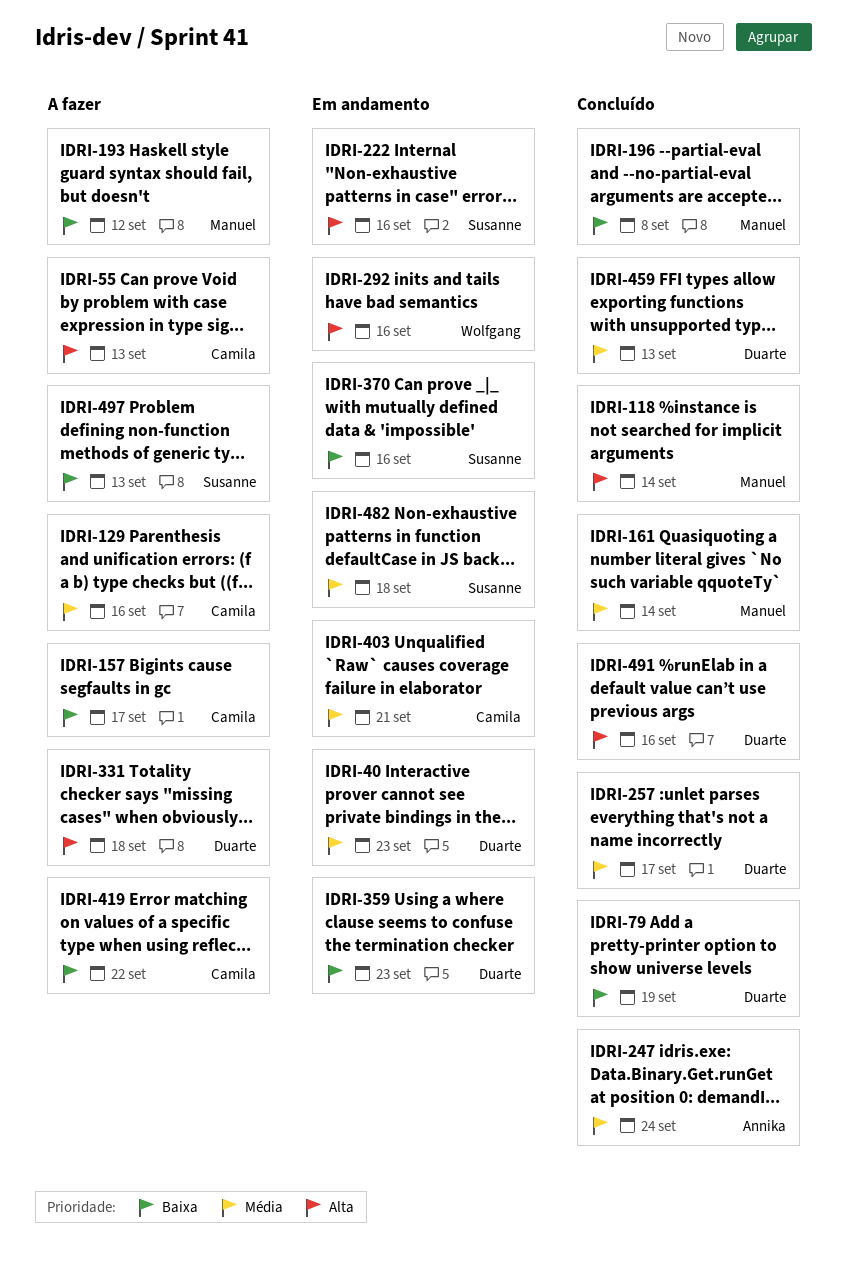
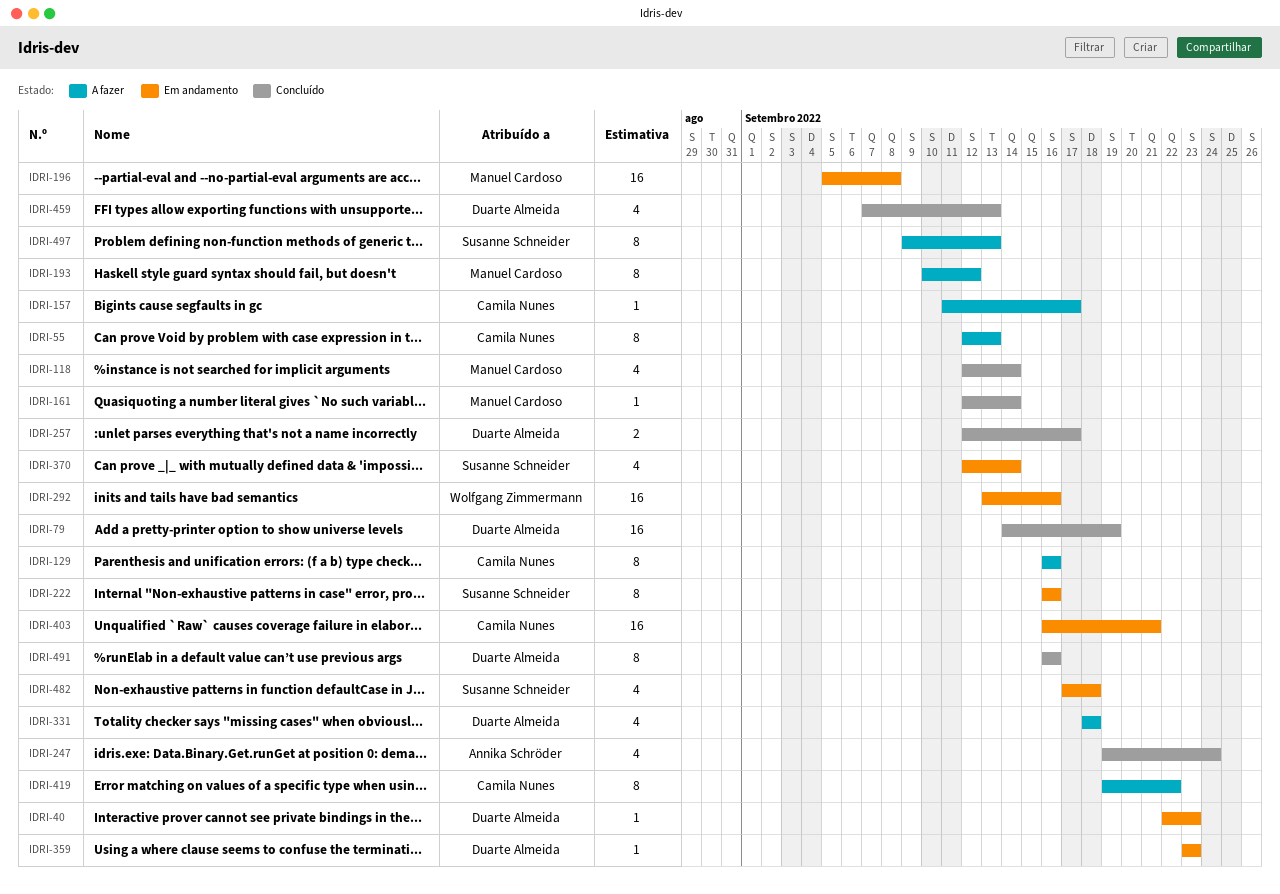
IDRI-196, status: Concluído -> Em andamento
IDRI-370, due: Sep 16 -> Sep 14

